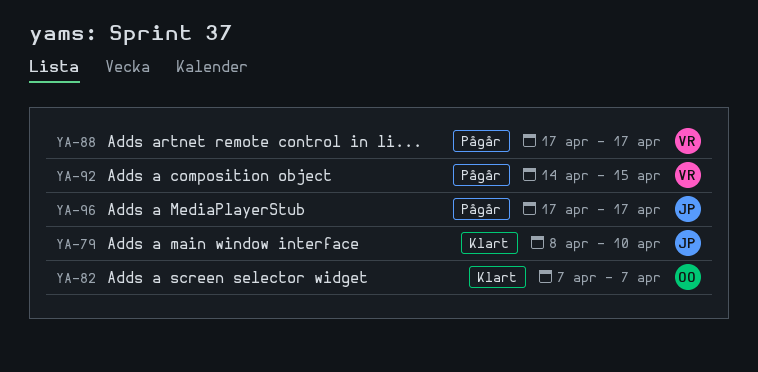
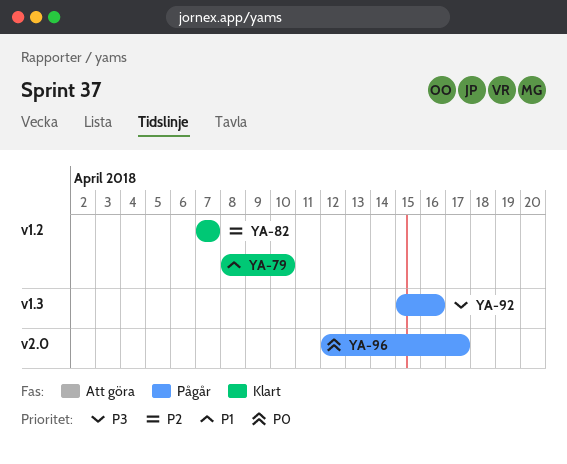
YA-88: present -> none
YA-92, start: Apr 14 -> Apr 15
YA-92, due: Apr 15 -> Apr 16
YA-96, start: Apr 17 -> Apr 12

